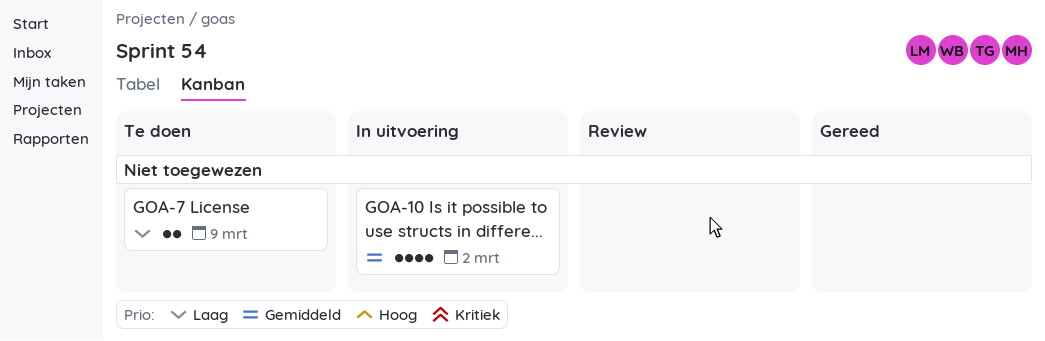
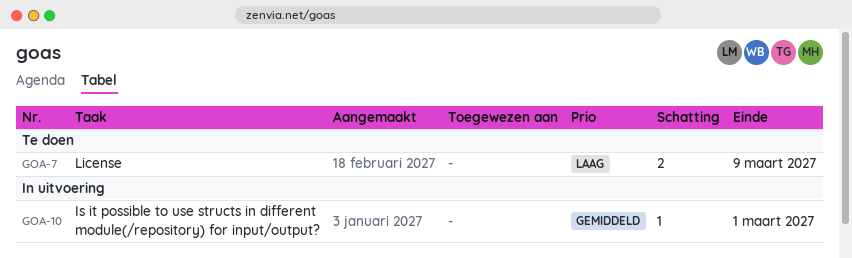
GOA-10, estimate: 4 -> 1
GOA-10, due: Mar 2 -> Mar 1

